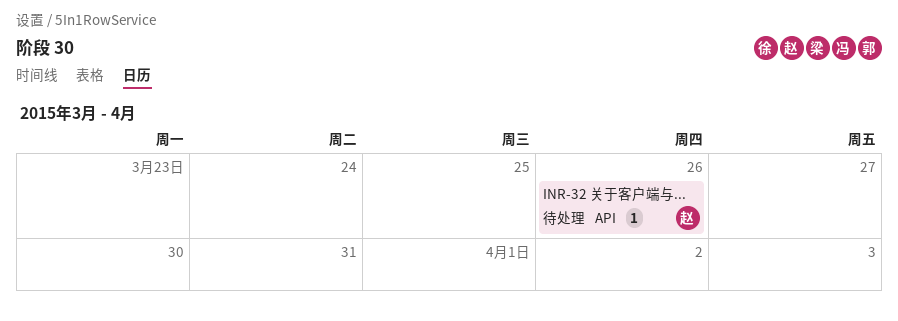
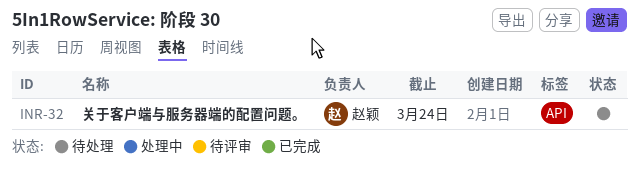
INR-32, due: Mar 26 -> Mar 24

